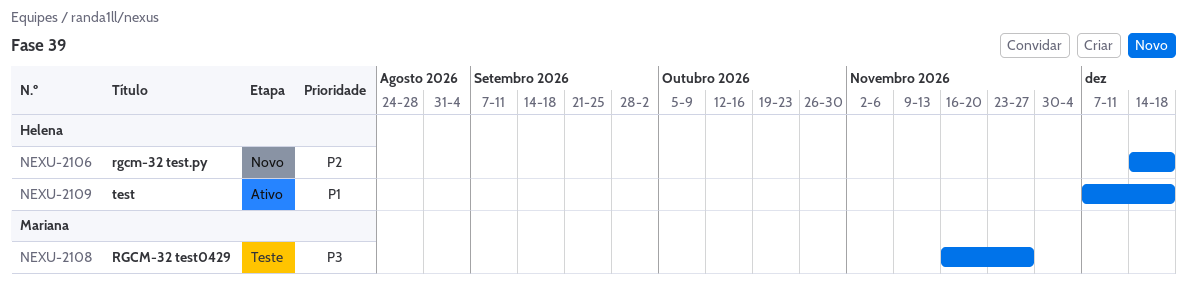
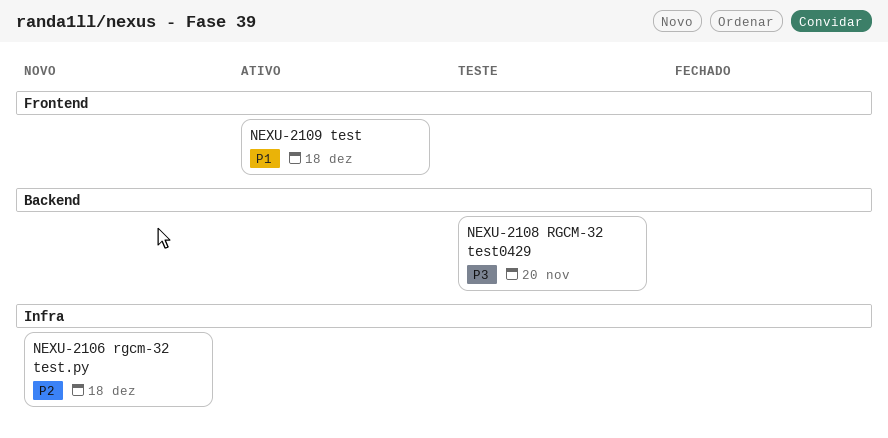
NEXU-2108, due: Nov 27 -> Nov 20

